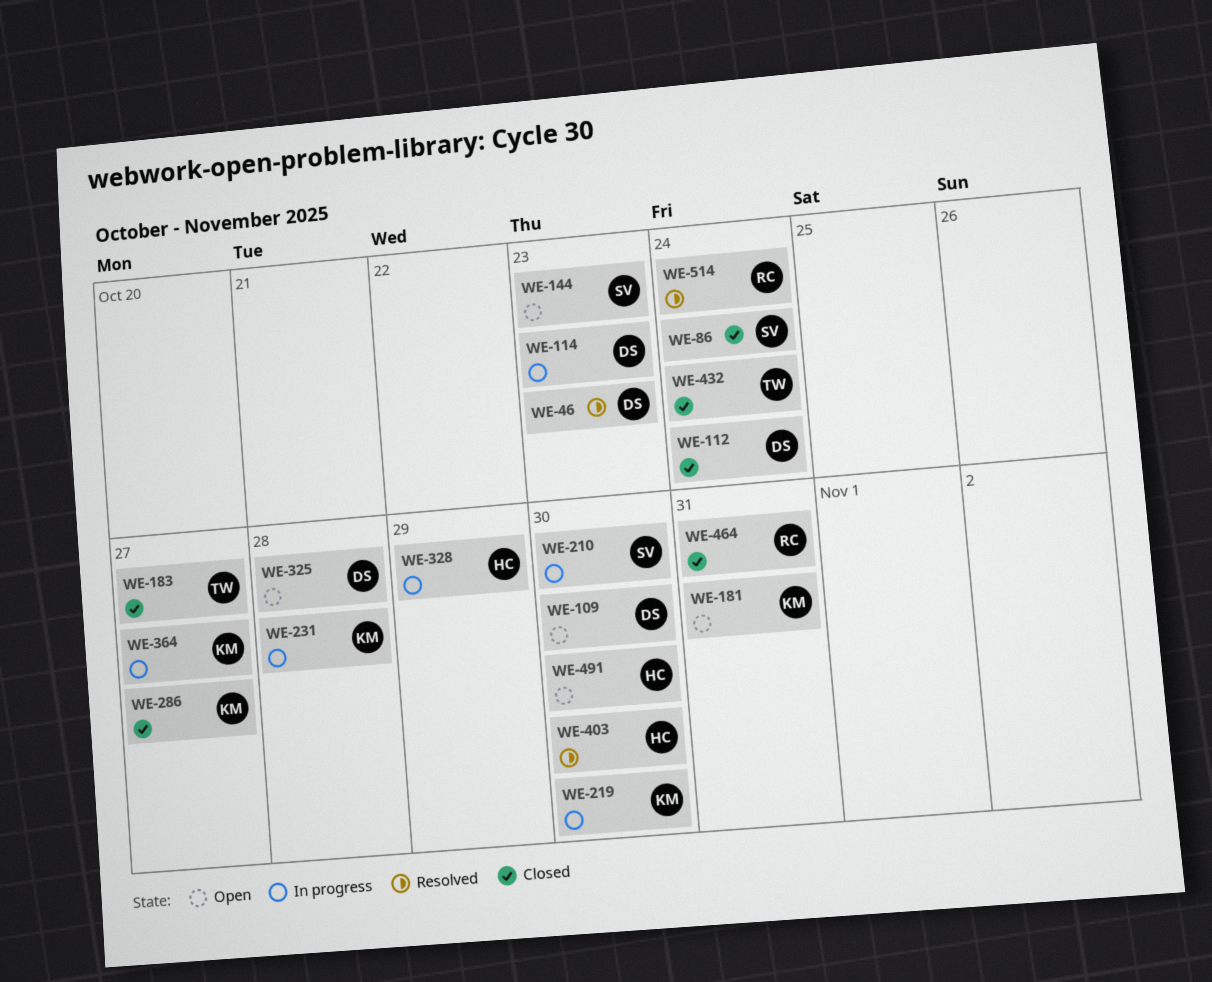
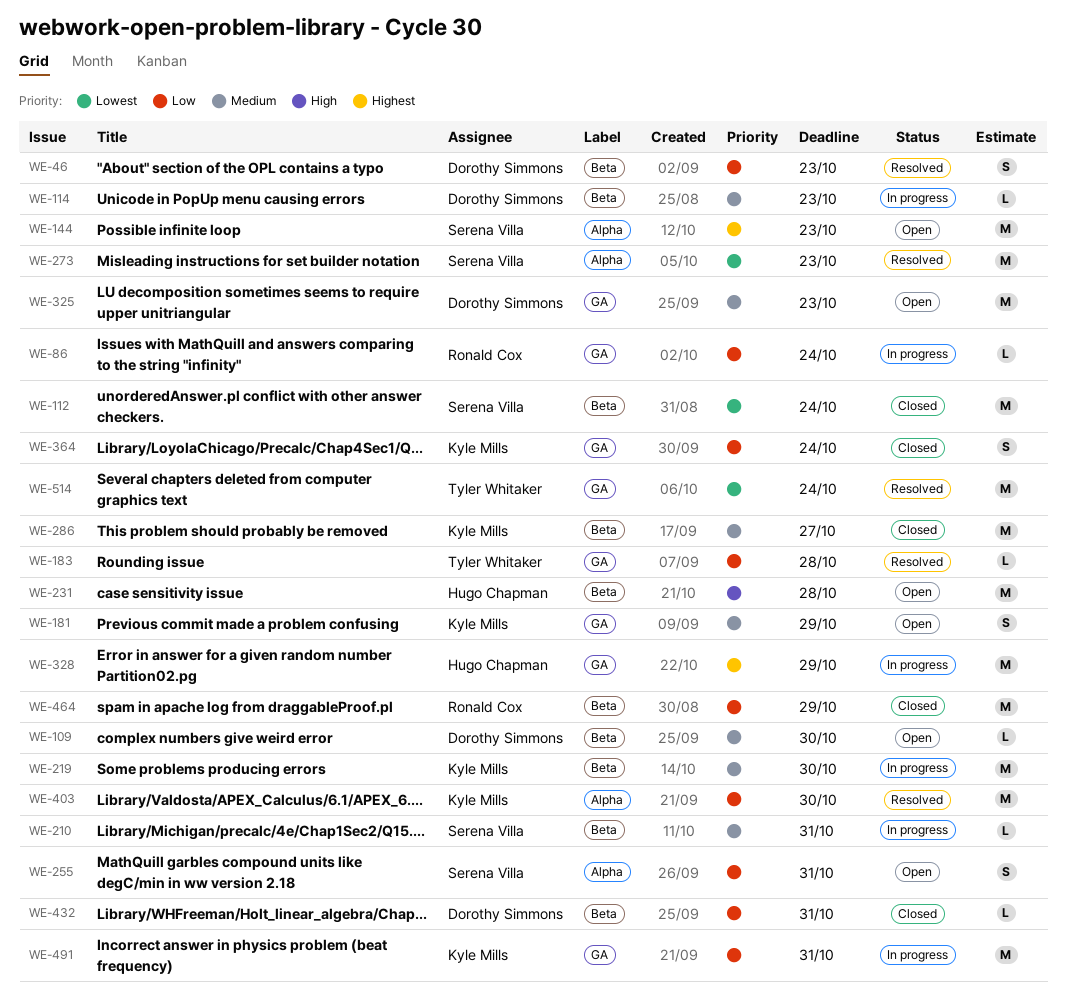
WE-86, status: Closed -> In progress
WE-86, owner: Serena Villa -> Ronald Cox
WE-112, owner: Dorothy Simmons -> Serena Villa
WE-181, due: Oct 31 -> Oct 29
WE-183, status: Closed -> Resolved
WE-183, due: Oct 27 -> Oct 28
WE-210, due: Oct 30 -> Oct 31
WE-231, status: In progress -> Open
WE-231, owner: Kyle Mills -> Hugo Chapman
WE-255: none -> present
WE-273: none -> present
WE-325, due: Oct 28 -> Oct 23
WE-364, status: In progress -> Closed
WE-364, due: Oct 27 -> Oct 24
WE-403, owner: Hugo Chapman -> Kyle Mills
WE-432, owner: Tyler Whitaker -> Dorothy Simmons
WE-432, due: Oct 24 -> Oct 31
WE-464, due: Oct 31 -> Oct 29
WE-491, status: Open -> In progress
WE-491, owner: Hugo Chapman -> Kyle Mills
WE-491, due: Oct 30 -> Oct 31
WE-514, owner: Ronald Cox -> Tyler Whitaker

